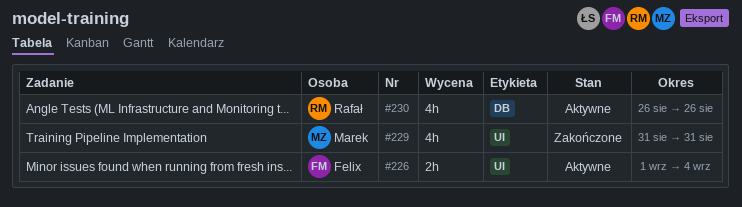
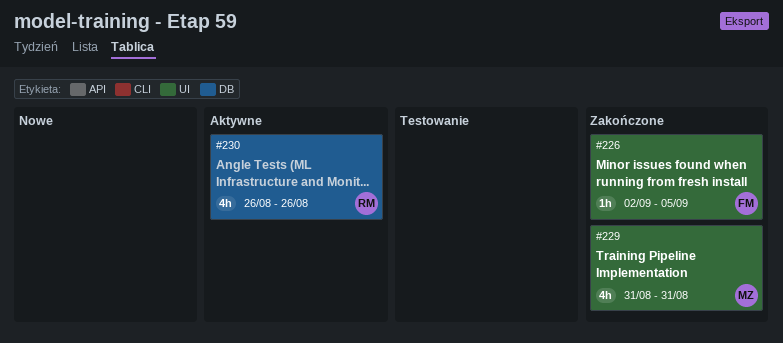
#226, status: Aktywne -> Zakończone
#226, estimate: 2h -> 1h
#226, start: Sep 1 -> Sep 2
#226, due: Sep 4 -> Sep 5

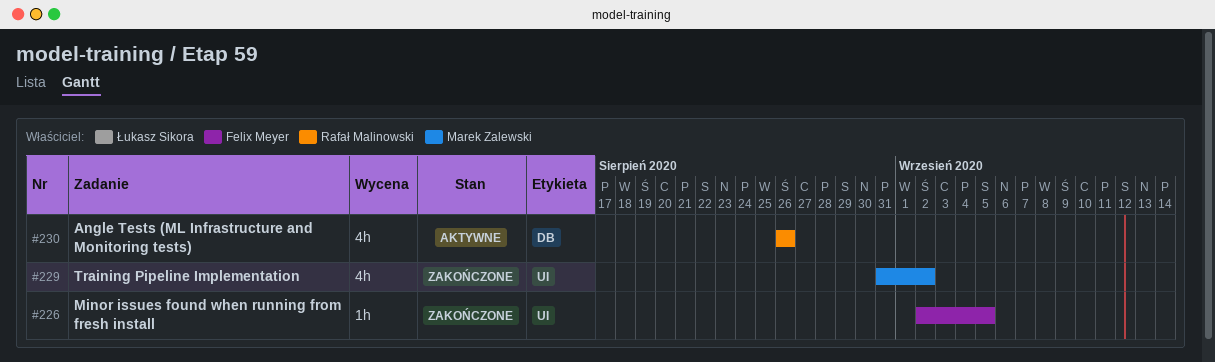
#229, due: Aug 31 -> Sep 2

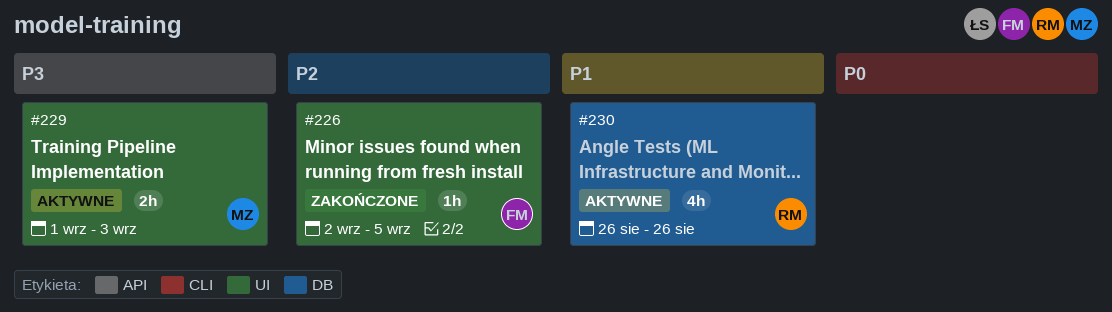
#229, status: Zakończone -> Aktywne
#229, estimate: 4h -> 2h
#229, start: Aug 31 -> Sep 1
#229, due: Sep 2 -> Sep 3

